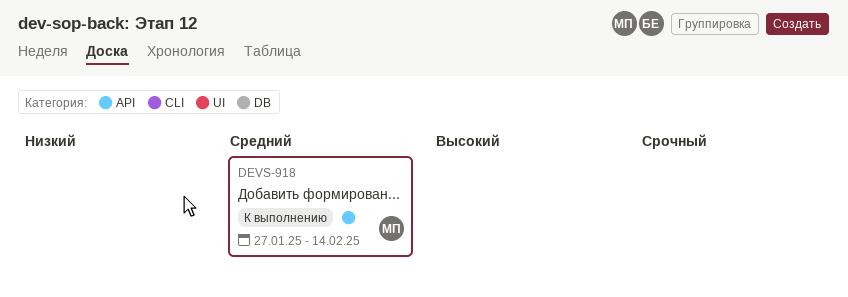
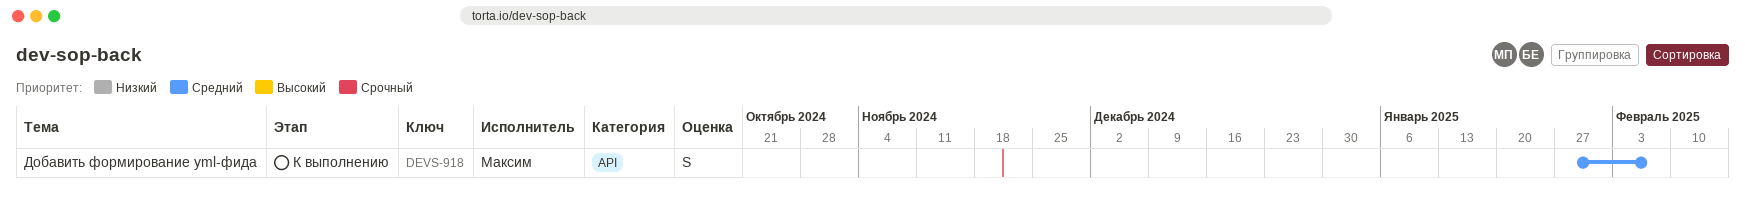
DEVS-918, due: Feb 14 -> Feb 7

